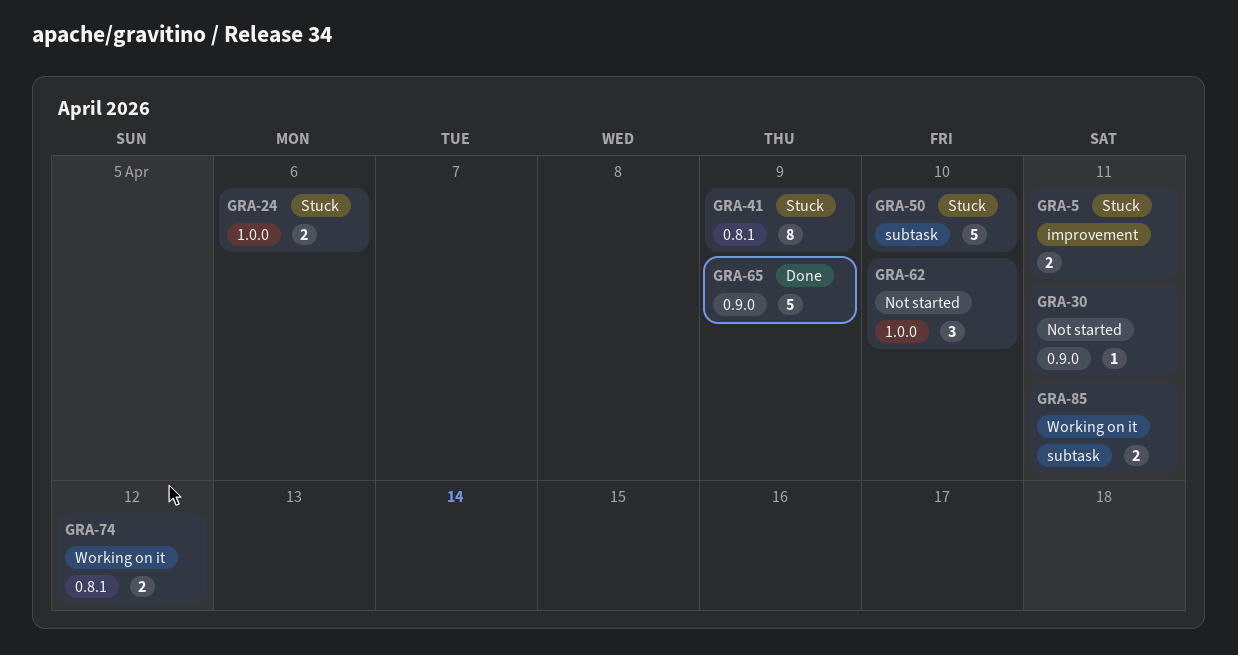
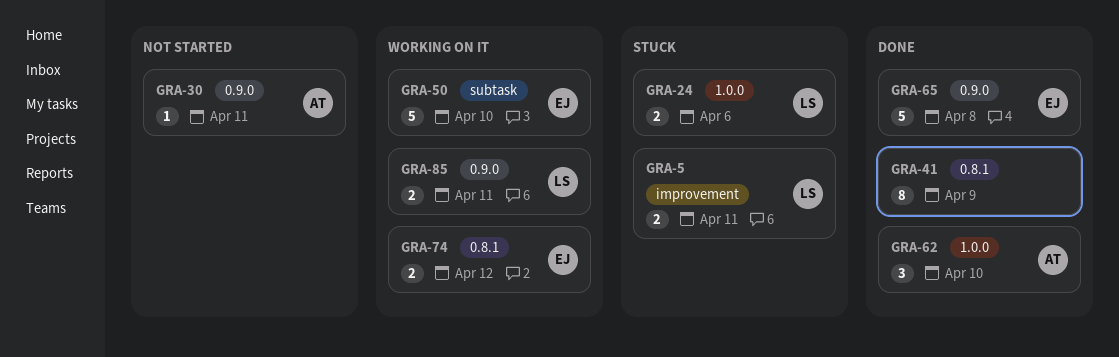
GRA-41, status: Stuck -> Done
GRA-50, status: Stuck -> Working on it
GRA-62, status: Not started -> Done
GRA-65, due: Apr 9 -> Apr 8
GRA-85, label: subtask -> 0.9.0

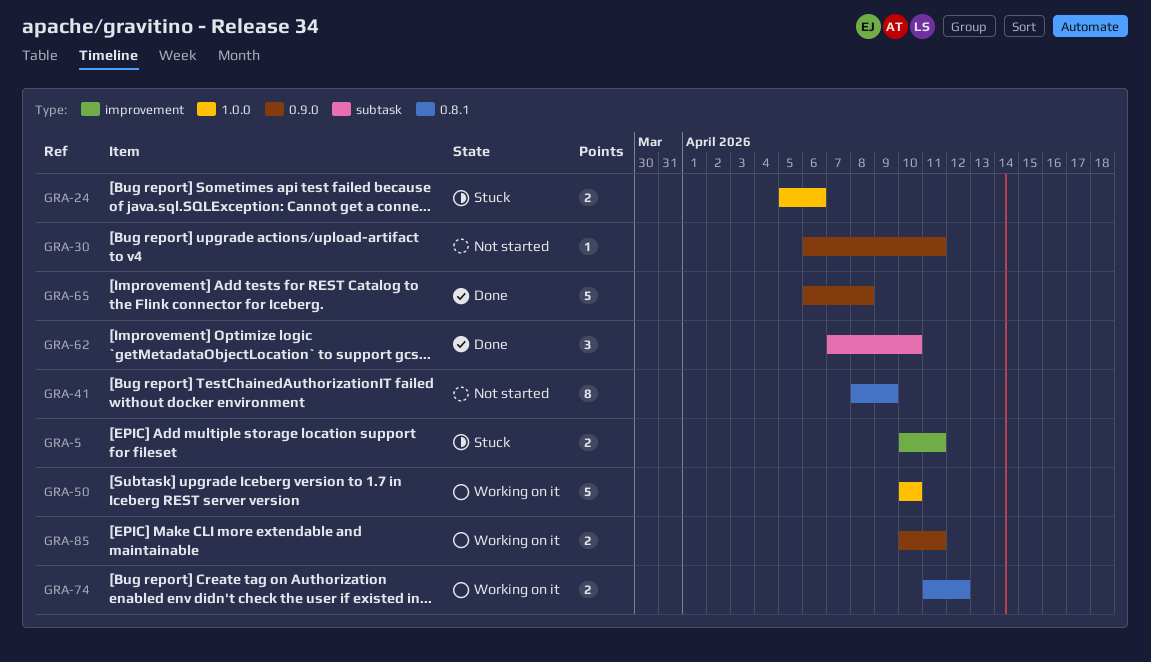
GRA-41, status: Done -> Not started
GRA-50, label: subtask -> 1.0.0
GRA-62, label: 1.0.0 -> subtask

